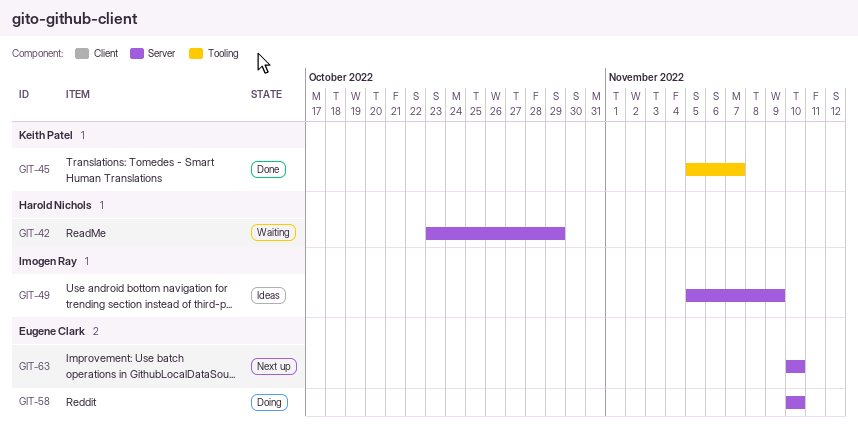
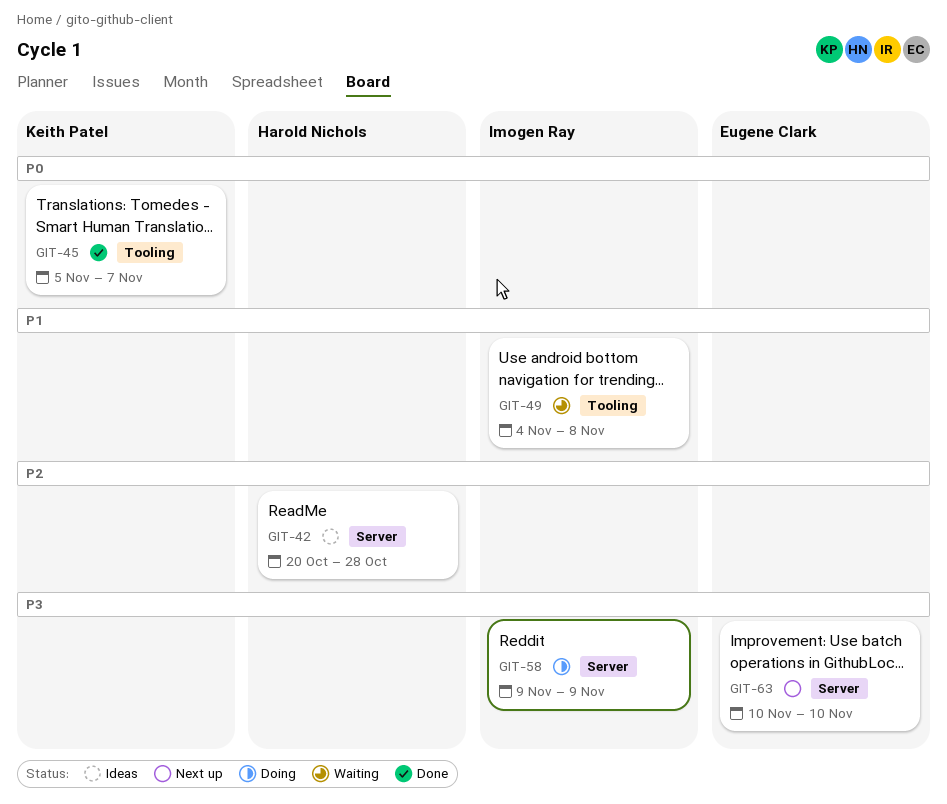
GIT-42, status: Waiting -> Ideas
GIT-42, start: Oct 23 -> Oct 20
GIT-42, due: Oct 29 -> Oct 28
GIT-49, status: Ideas -> Waiting
GIT-49, label: Server -> Tooling
GIT-49, start: Nov 5 -> Nov 4
GIT-49, due: Nov 9 -> Nov 8
GIT-58, owner: Eugene Clark -> Imogen Ray
GIT-58, start: Nov 10 -> Nov 9
GIT-58, due: Nov 10 -> Nov 9

